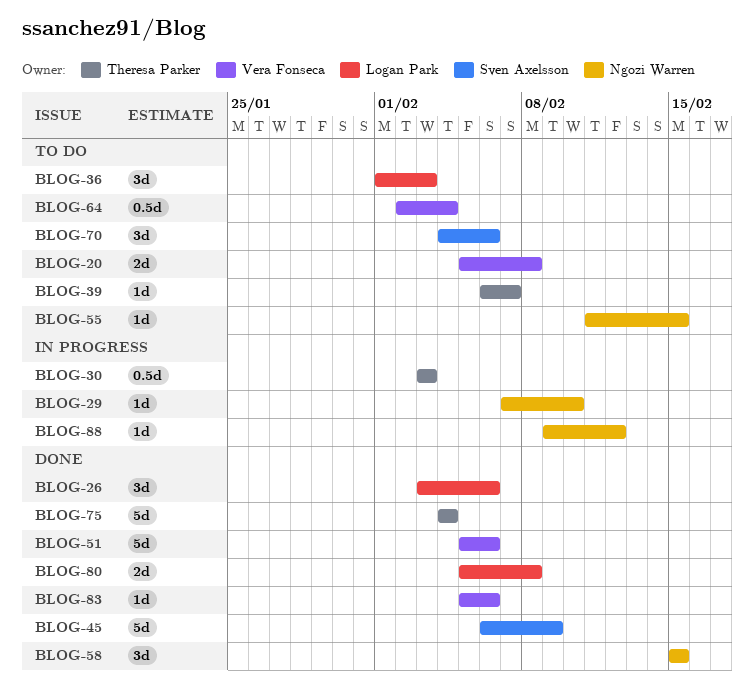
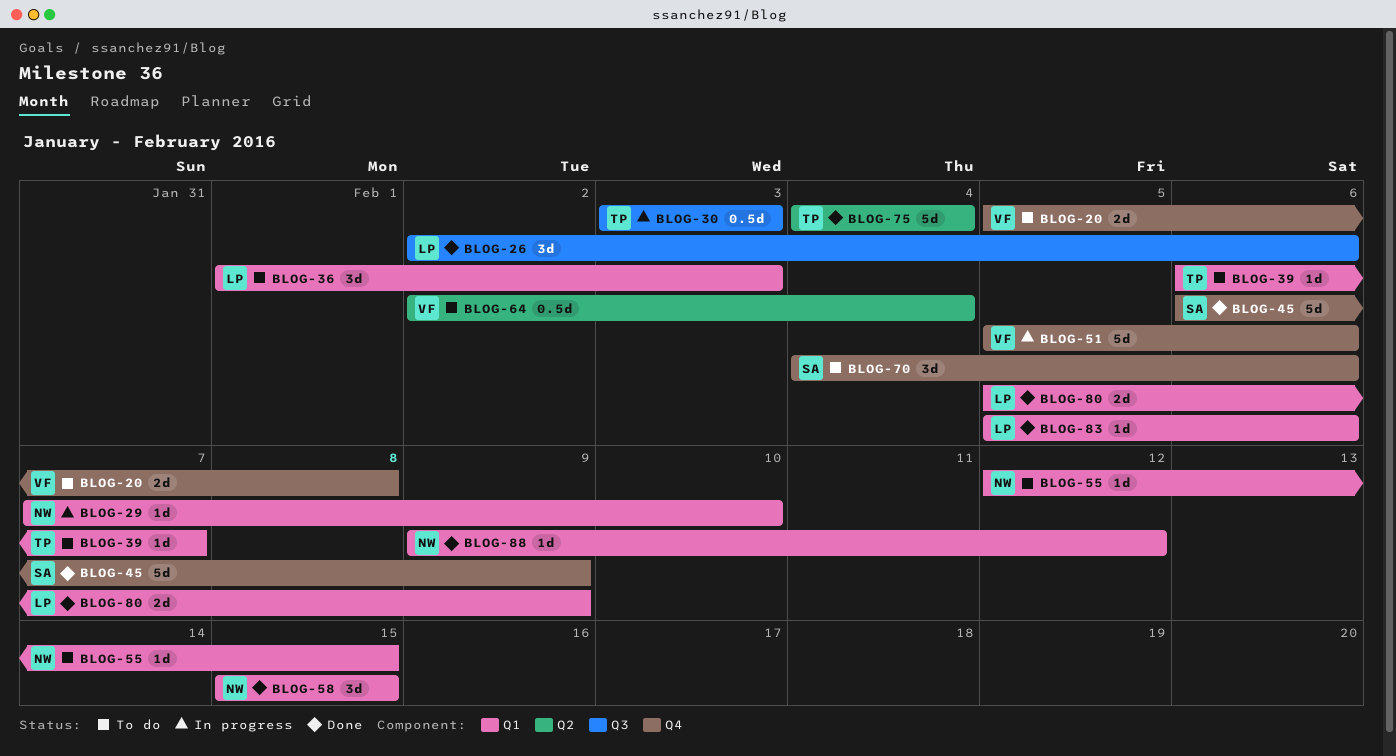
BLOG-26, start: Feb 3 -> Feb 2
BLOG-51, status: Done -> In progress
BLOG-55, start: Feb 11 -> Feb 12
BLOG-80, due: Feb 8 -> Feb 9
BLOG-83, owner: Vera Fonseca -> Logan Park
BLOG-88, status: In progress -> Done

